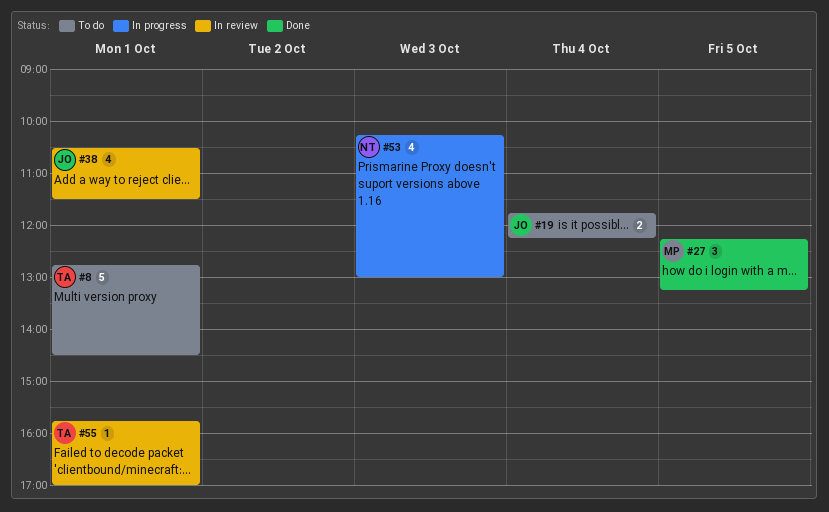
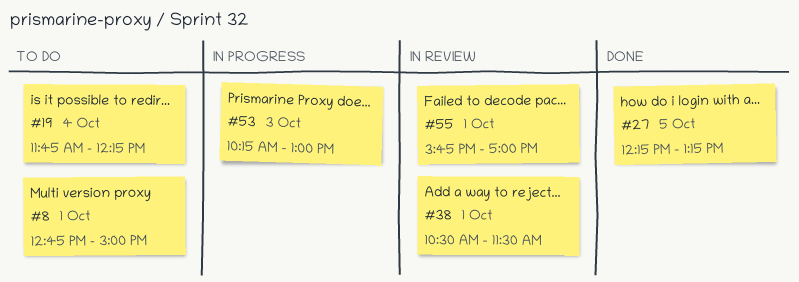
#8, ends: 14:30 -> 15:00

